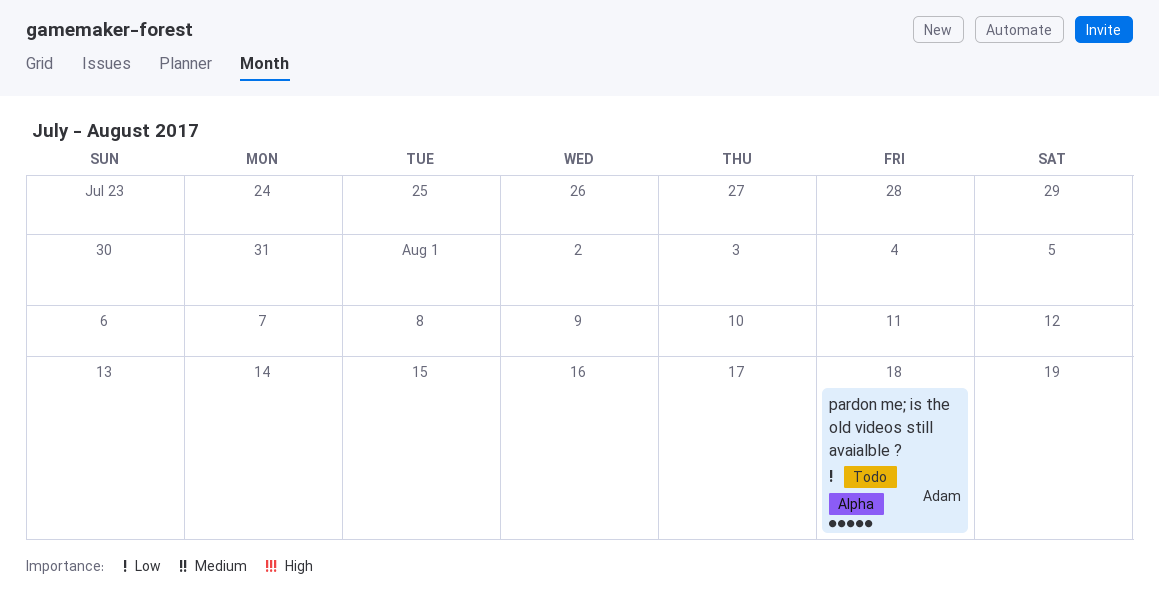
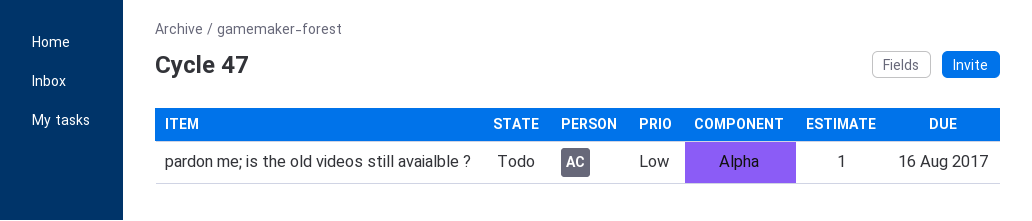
pardon me; is the old videos still avaialble ?, estimate: 5 -> 1
pardon me; is the old videos still avaialble ?, due: Aug 18 -> Aug 16

